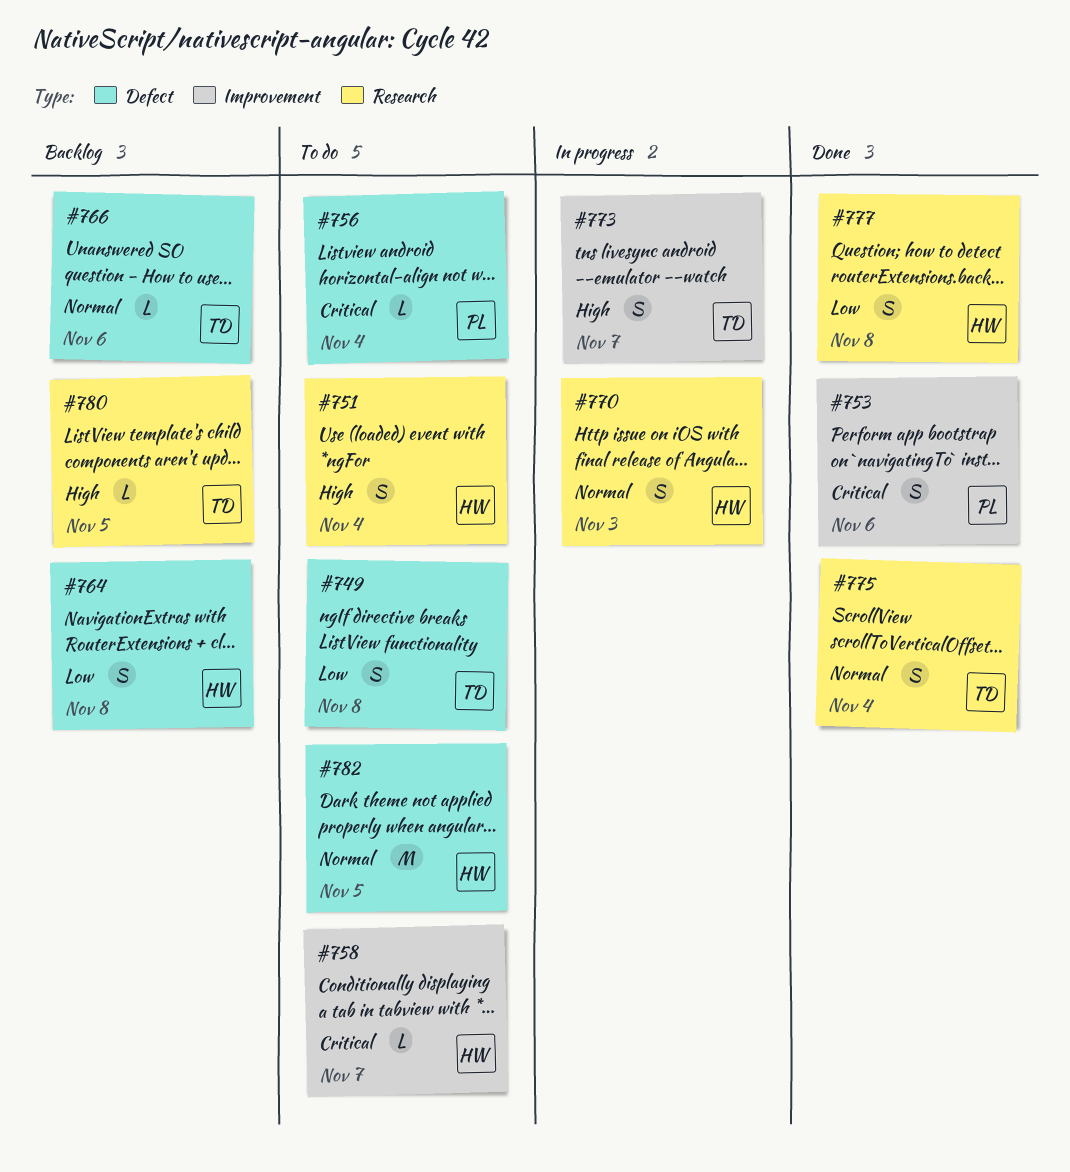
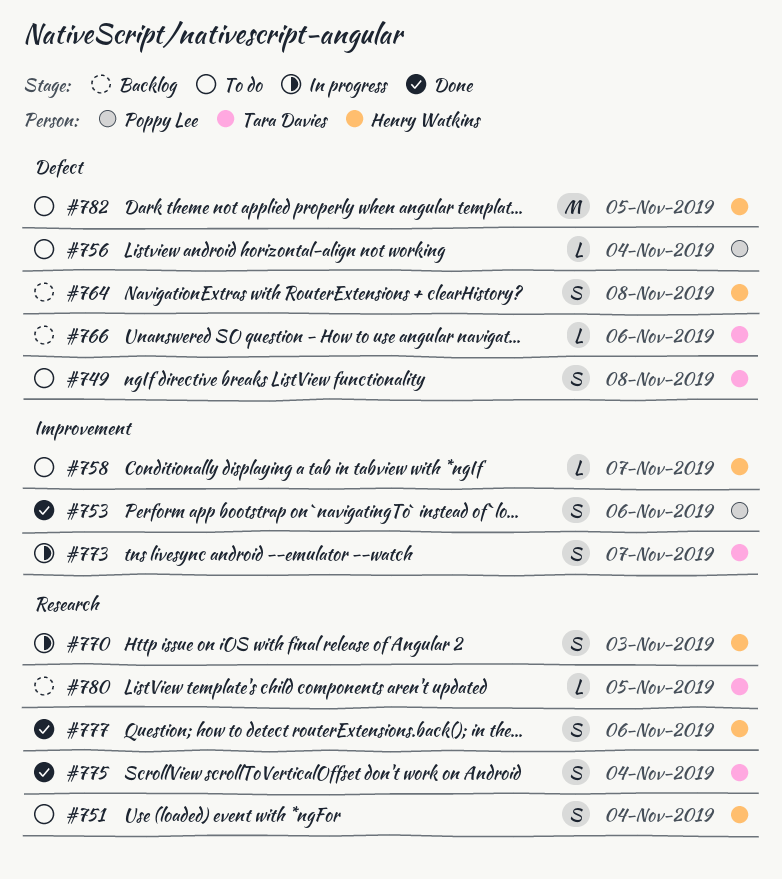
#777, due: Nov 8 -> Nov 6

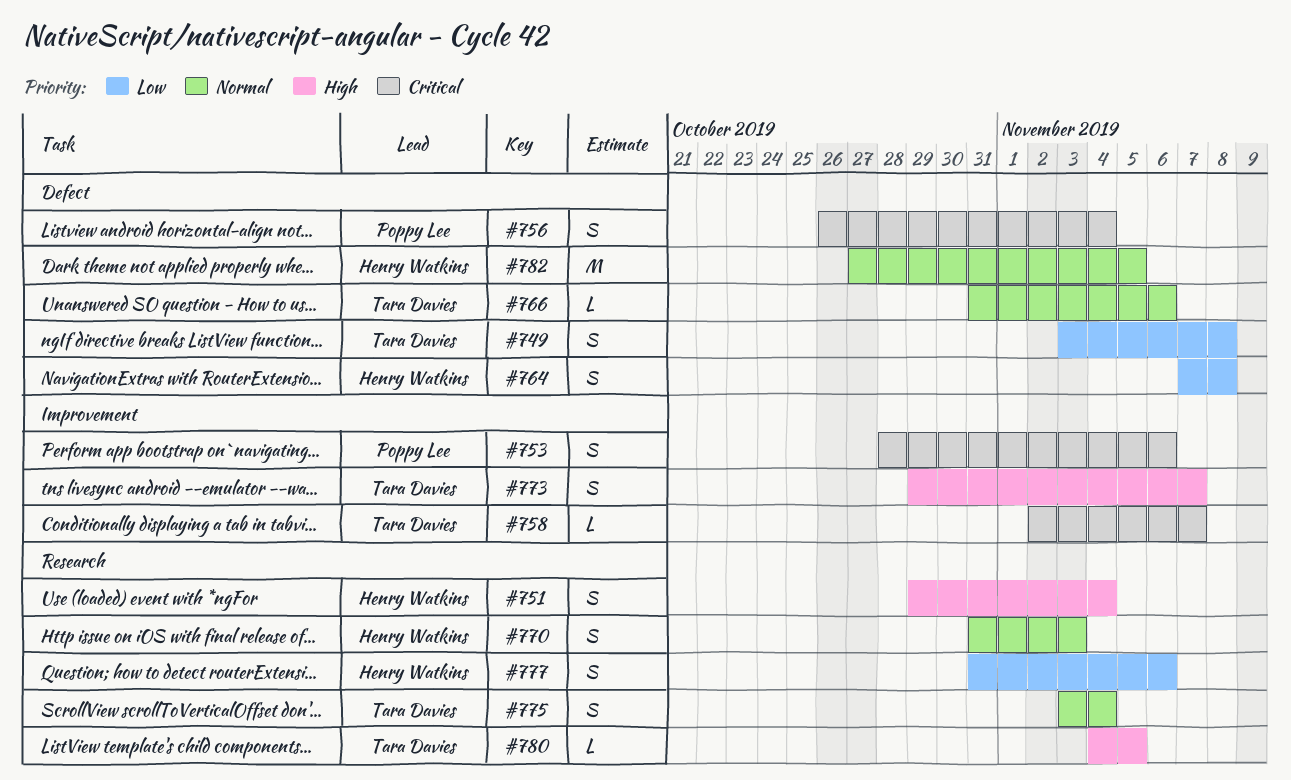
#756, estimate: L -> S
#758, owner: Henry Watkins -> Tara Davies

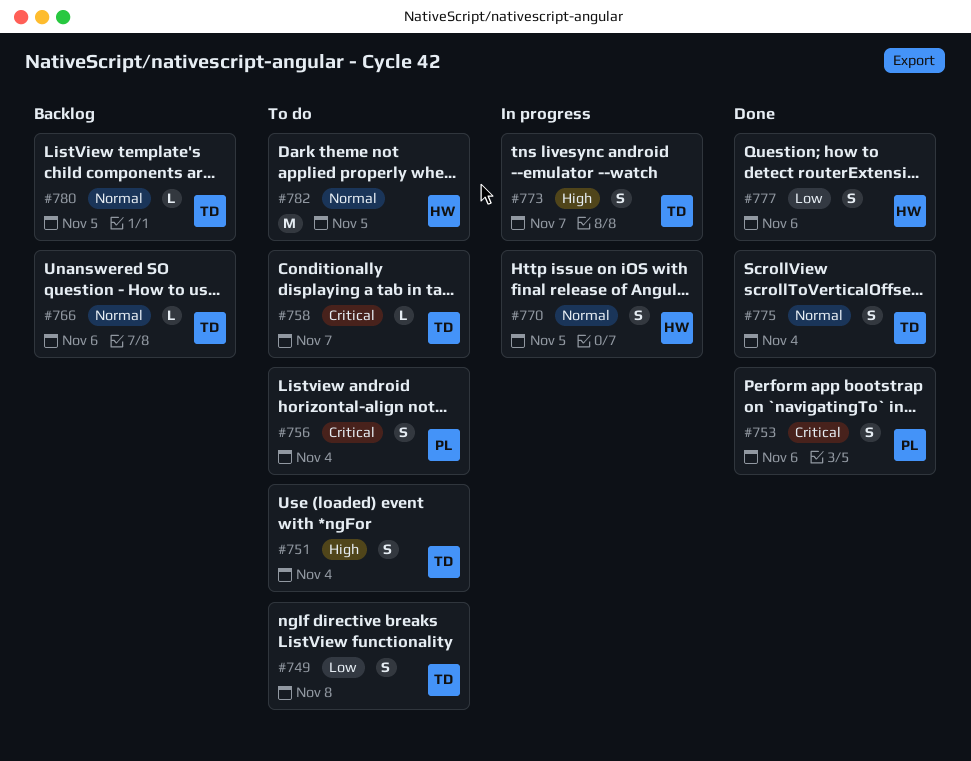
#751, owner: Henry Watkins -> Tara Davies
#764: present -> none
#770, due: Nov 3 -> Nov 5
#780, priority: High -> Normal

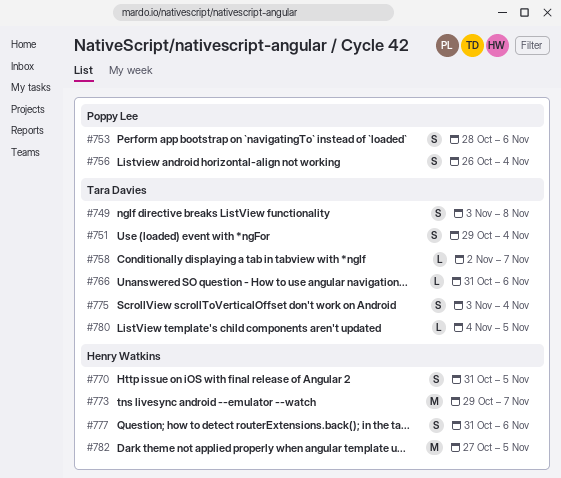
#773, owner: Tara Davies -> Henry Watkins
#773, estimate: S -> M

